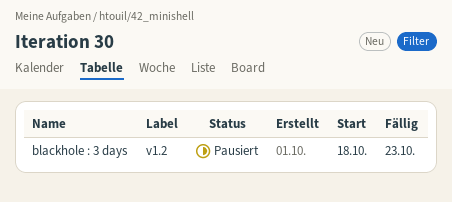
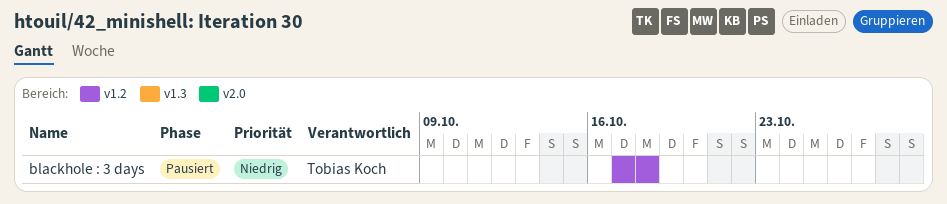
blackhole : 3 days, start: Oct 18 -> Oct 17
blackhole : 3 days, due: Oct 23 -> Oct 18

